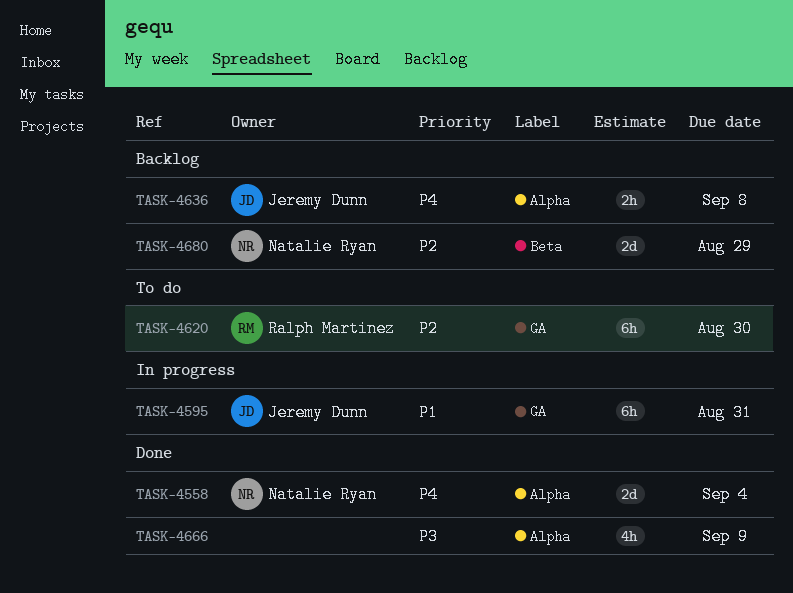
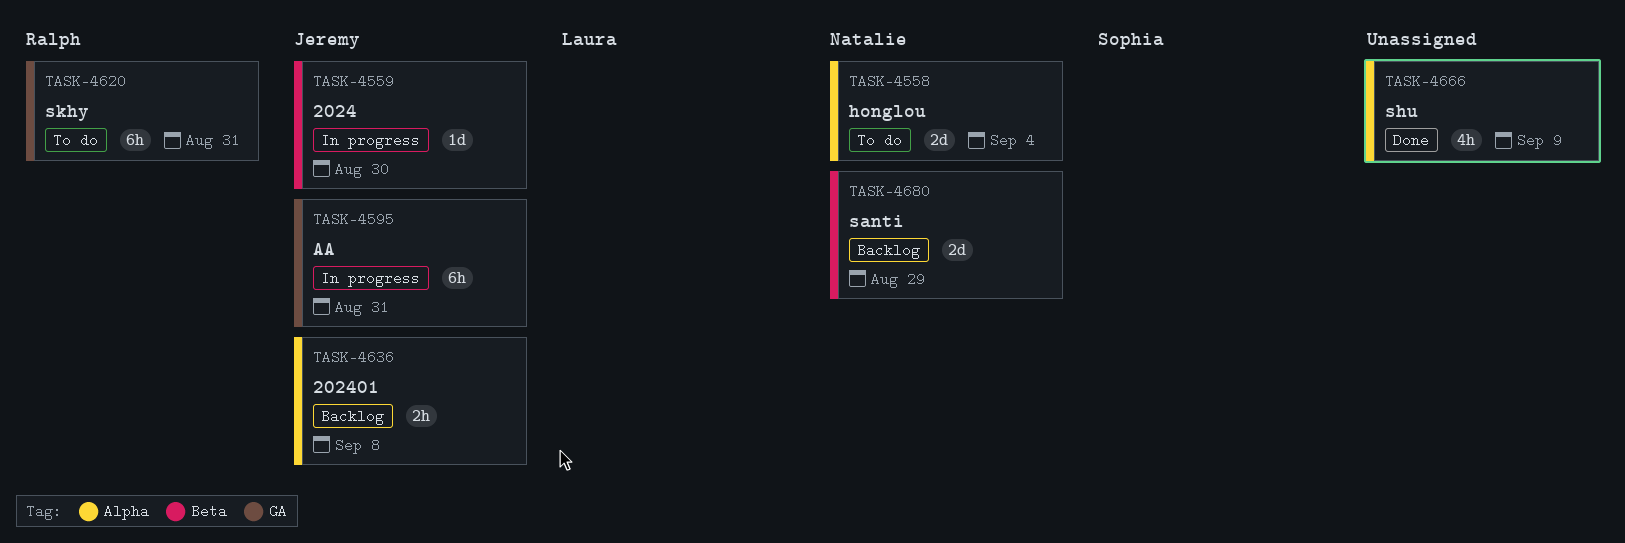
TASK-4558, status: Done -> To do
TASK-4559: none -> present
TASK-4620, due: Aug 30 -> Aug 31

